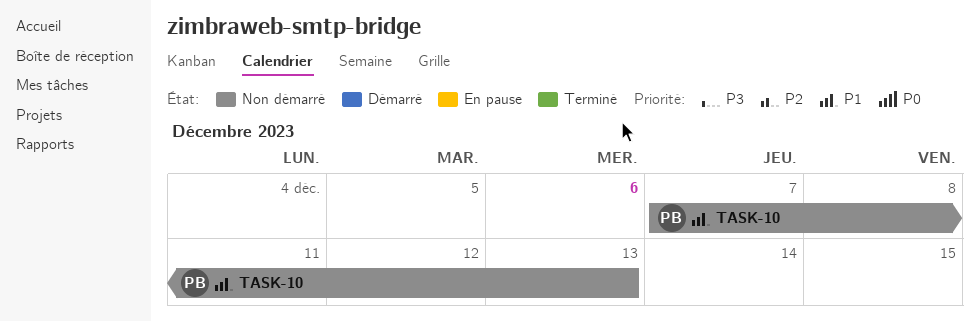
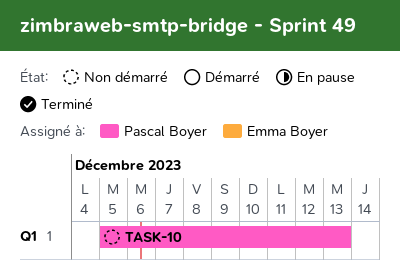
TASK-10, start: Dec 7 -> Dec 5

